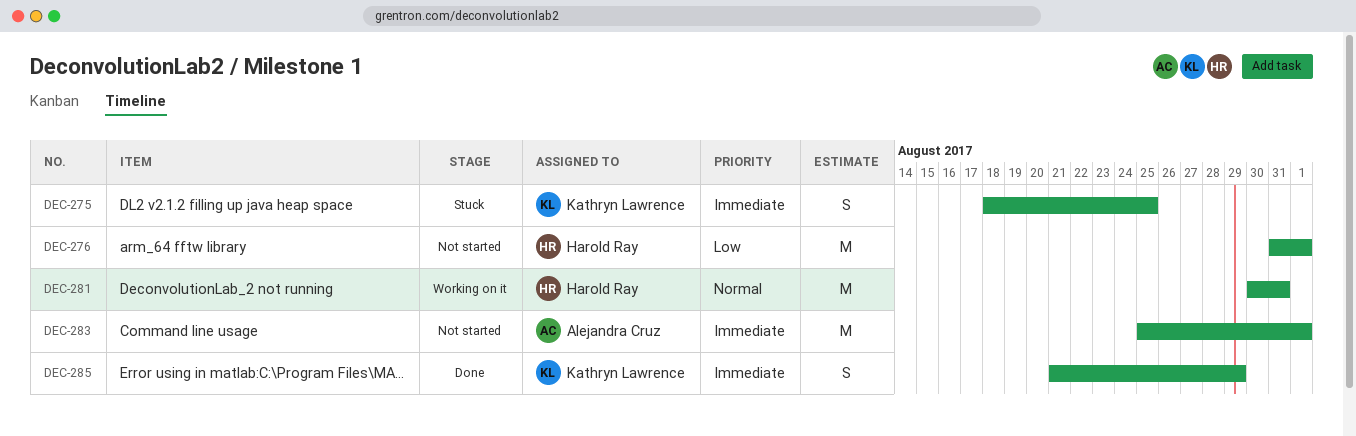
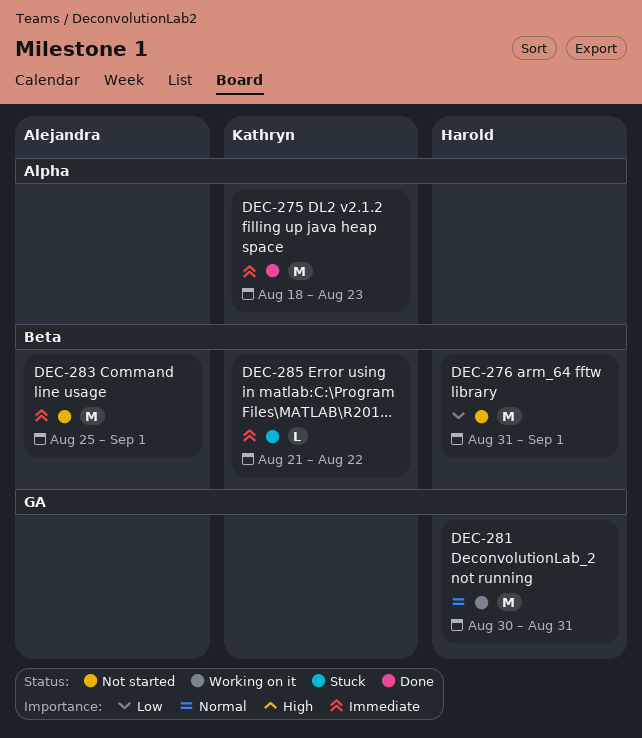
DEC-275, status: Stuck -> Done
DEC-275, estimate: S -> M
DEC-275, due: Aug 25 -> Aug 23
DEC-285, status: Done -> Stuck
DEC-285, estimate: S -> L
DEC-285, due: Aug 29 -> Aug 22

